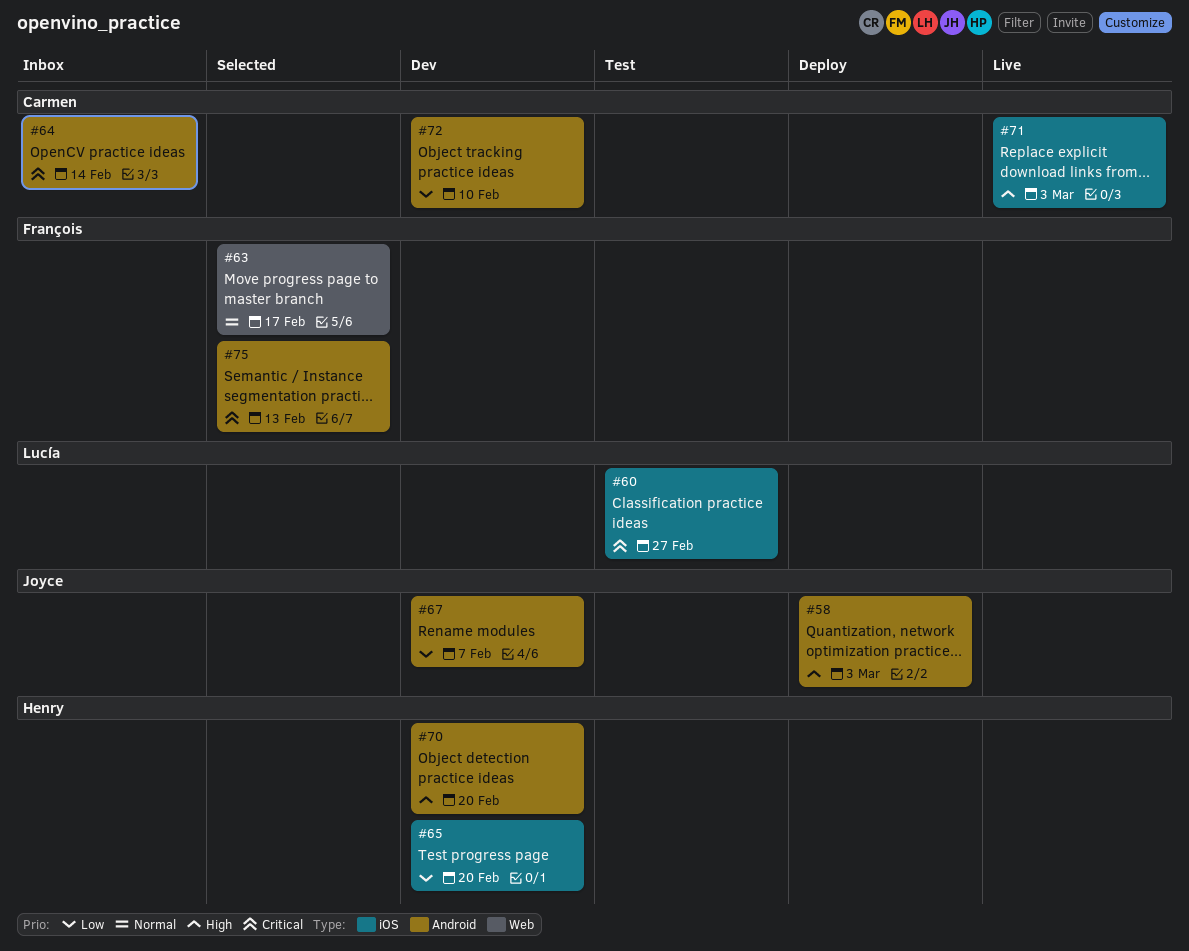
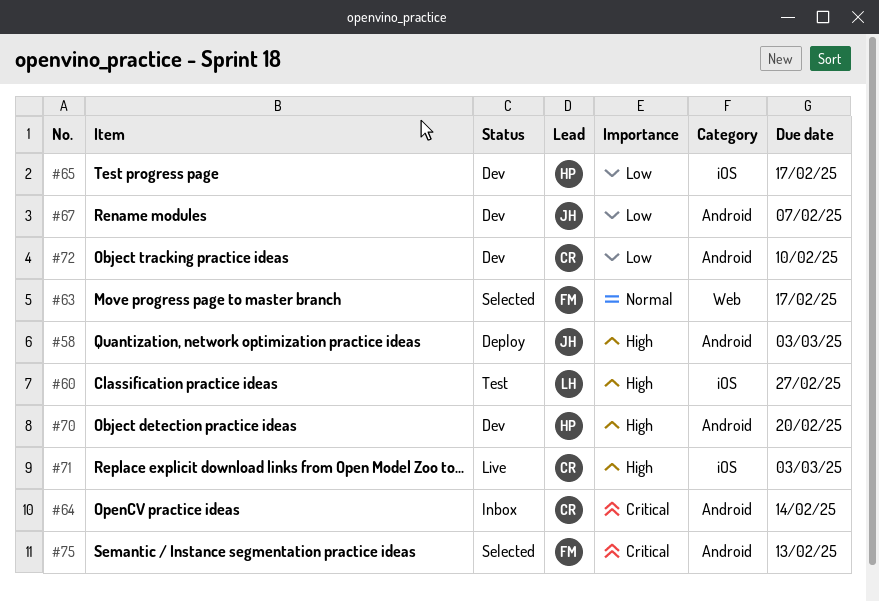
#60, priority: Critical -> High
#65, due: Feb 20 -> Feb 17

